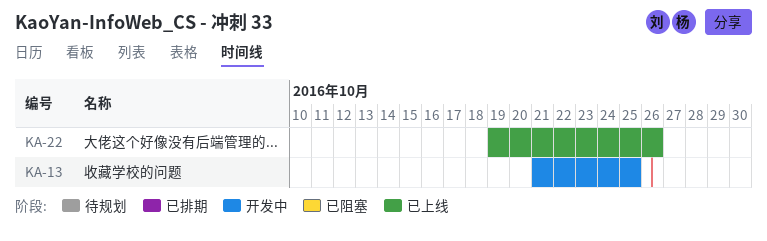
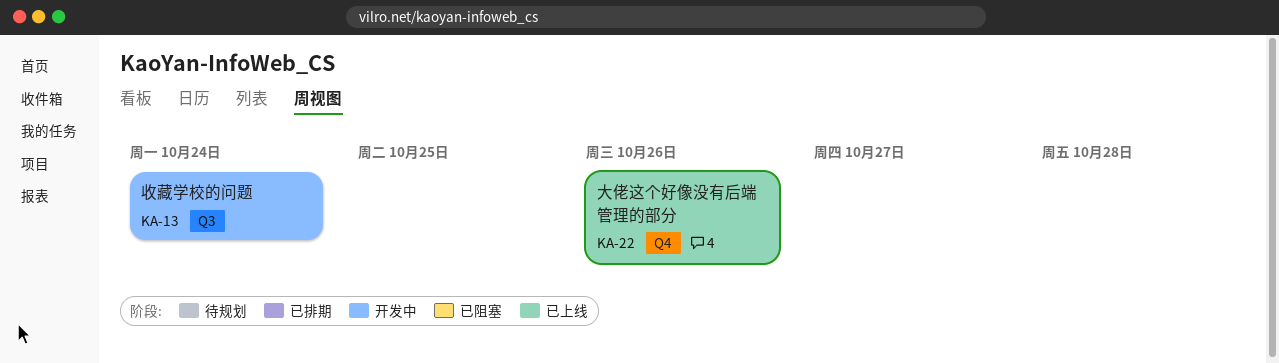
KA-13, due: Oct 25 -> Oct 24

